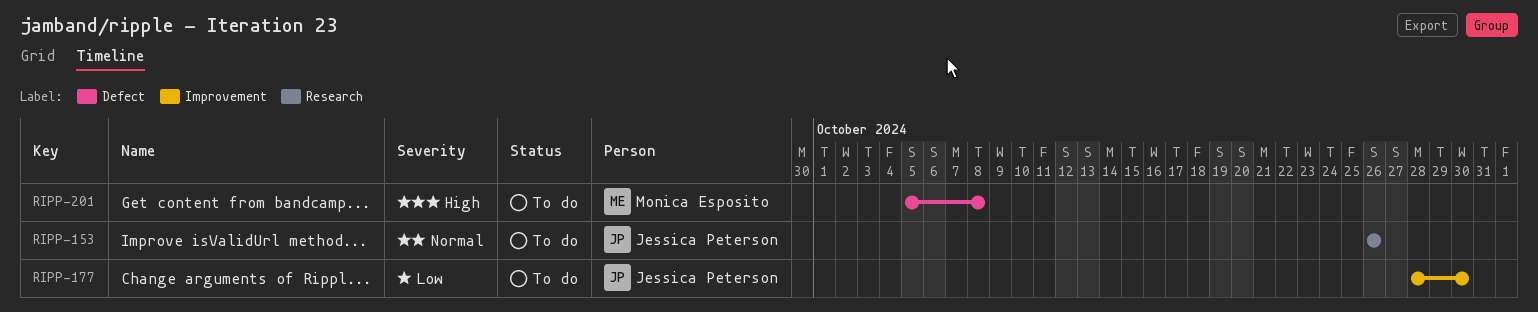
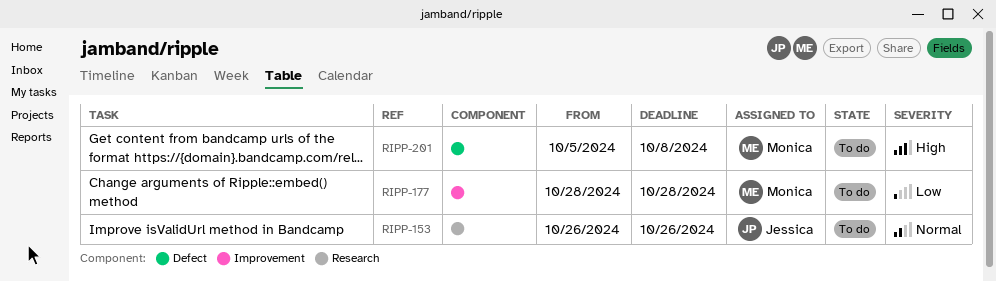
RIPP-177, owner: Jessica Peterson -> Monica Esposito
RIPP-177, due: Oct 30 -> Oct 28

